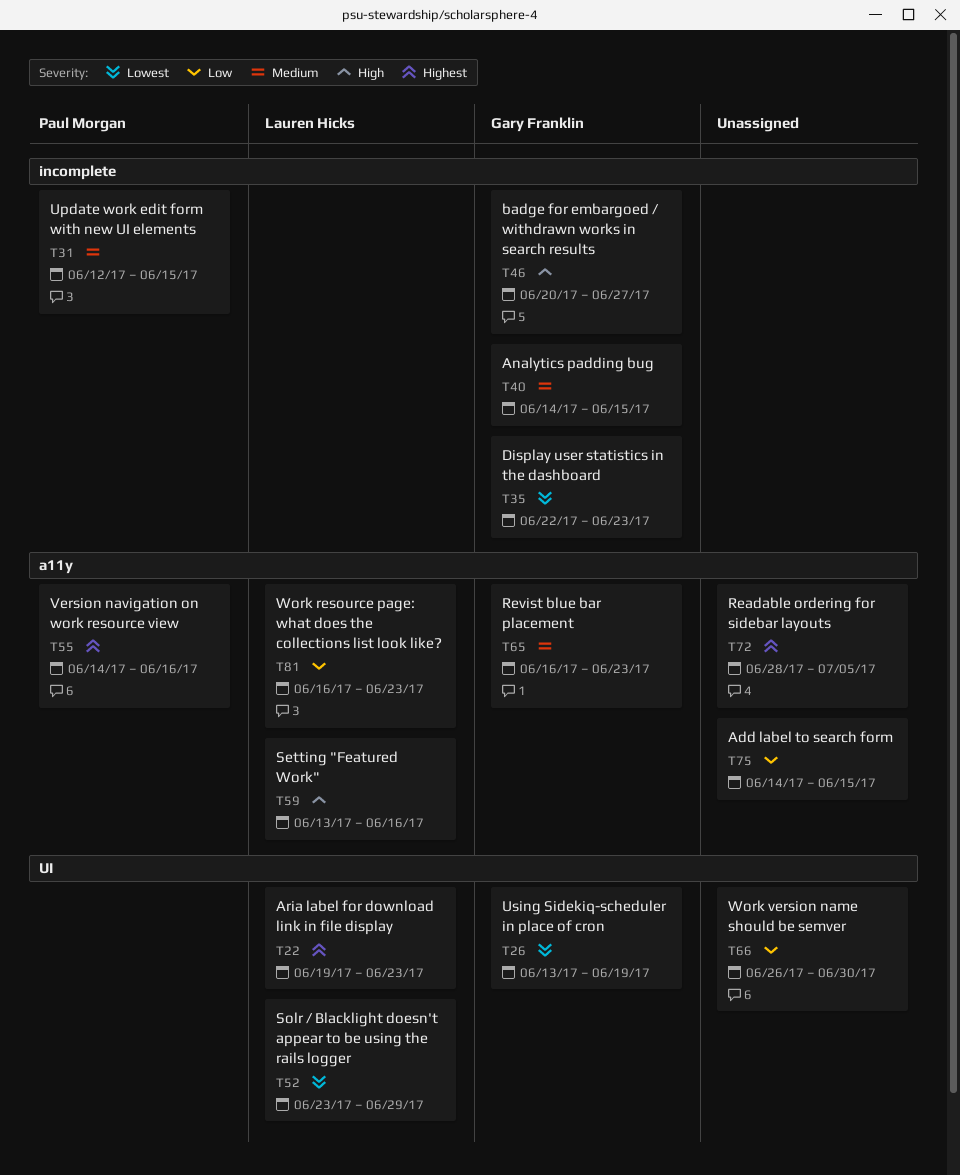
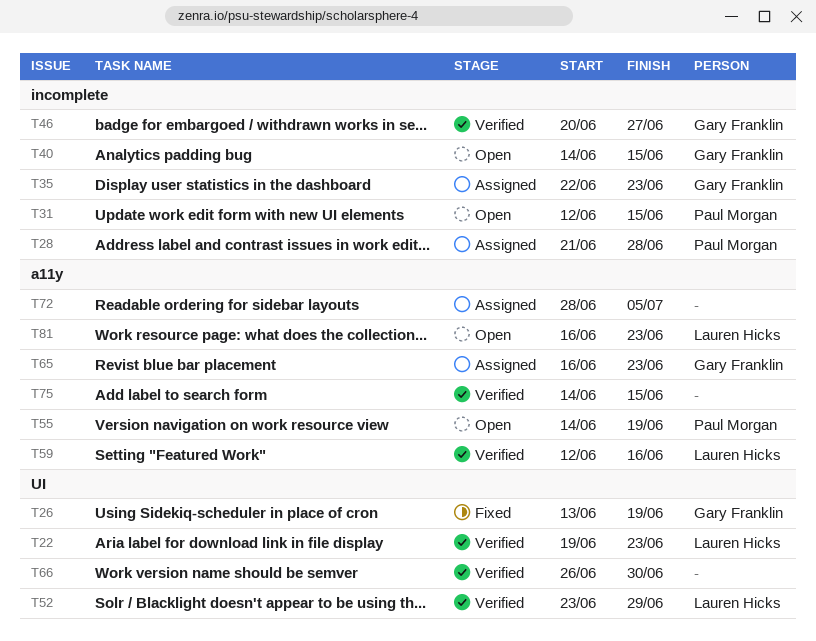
T28: none -> present
T55, due: Jun 16 -> Jun 19
T59, start: Jun 13 -> Jun 12

